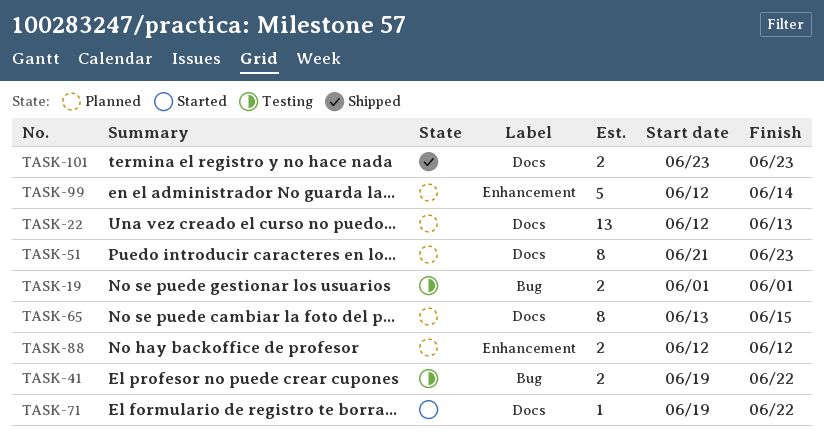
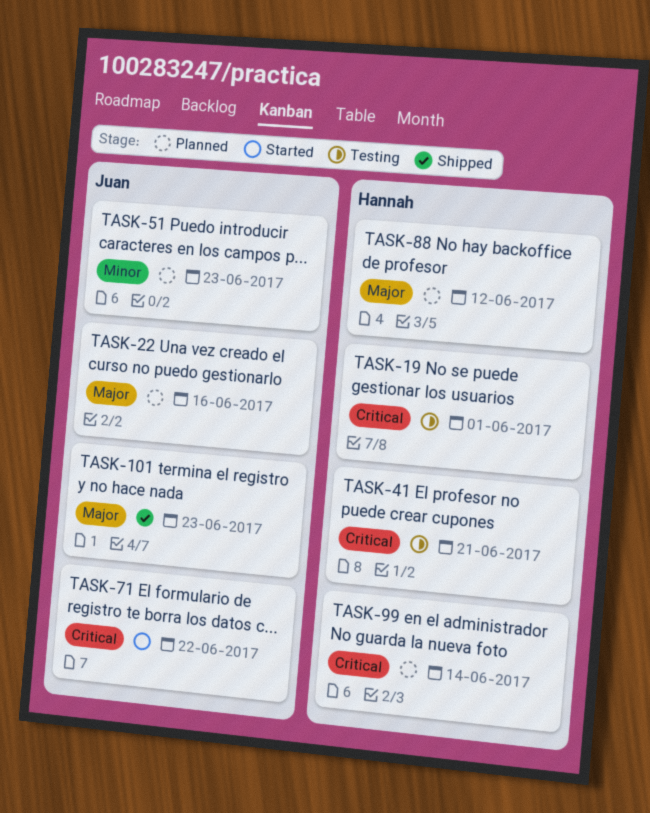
TASK-22, due: Jun 13 -> Jun 16
TASK-41, due: Jun 22 -> Jun 21
TASK-65: present -> none

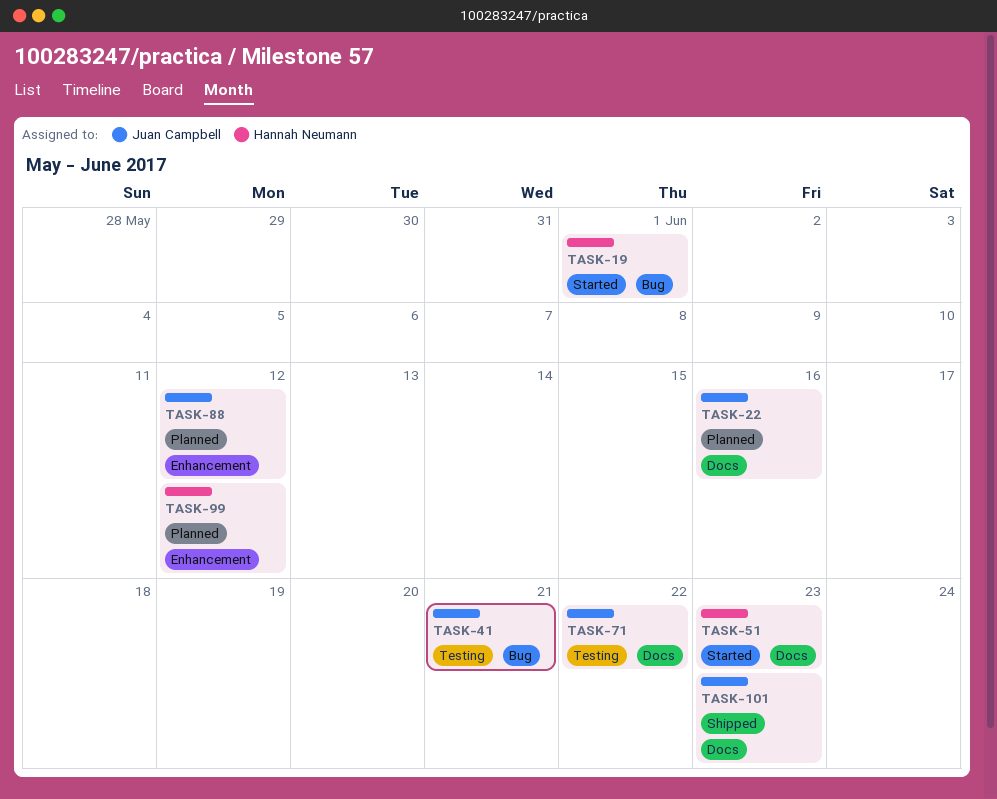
TASK-19, status: Testing -> Started
TASK-41, owner: Hannah Neumann -> Juan Campbell
TASK-51, status: Planned -> Started
TASK-51, owner: Juan Campbell -> Hannah Neumann
TASK-71, status: Started -> Testing
TASK-88, owner: Hannah Neumann -> Juan Campbell
TASK-99, due: Jun 14 -> Jun 12

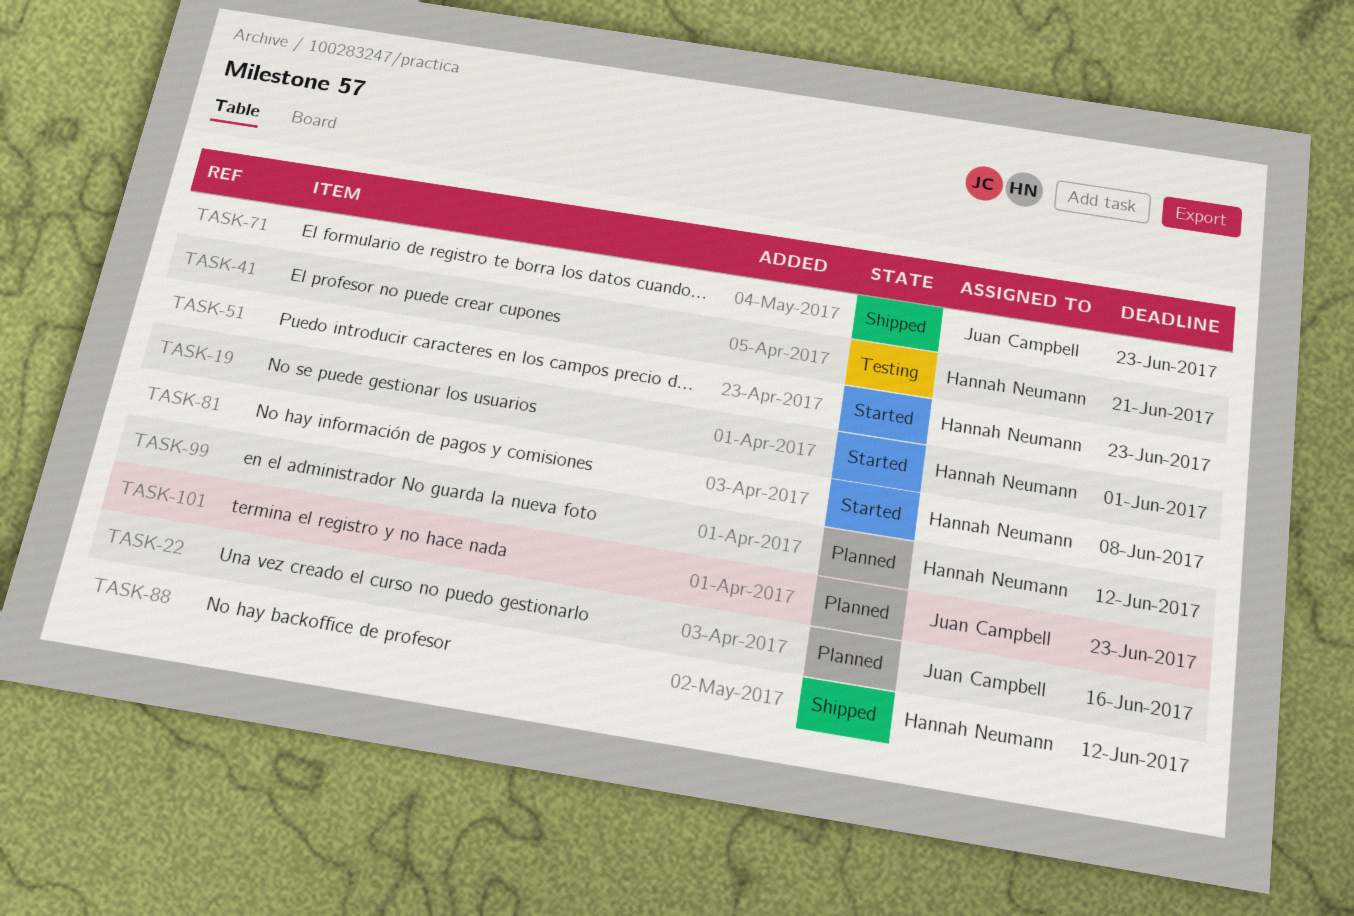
TASK-41, owner: Juan Campbell -> Hannah Neumann
TASK-71, status: Testing -> Shipped
TASK-71, due: Jun 22 -> Jun 23
TASK-81: none -> present
TASK-88, status: Planned -> Shipped
TASK-88, owner: Juan Campbell -> Hannah Neumann
TASK-101, status: Shipped -> Planned

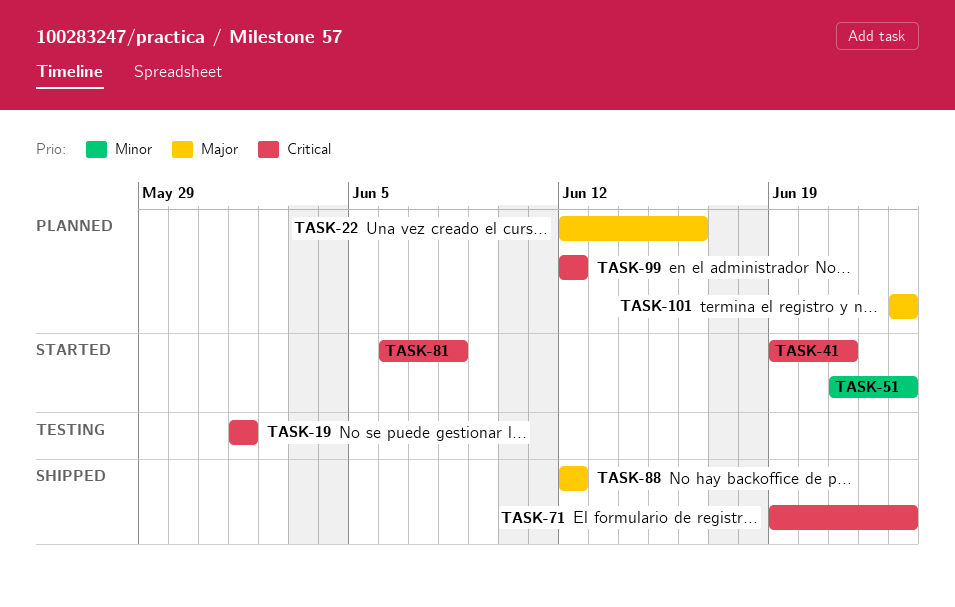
TASK-19, status: Started -> Testing
TASK-41, status: Testing -> Started

